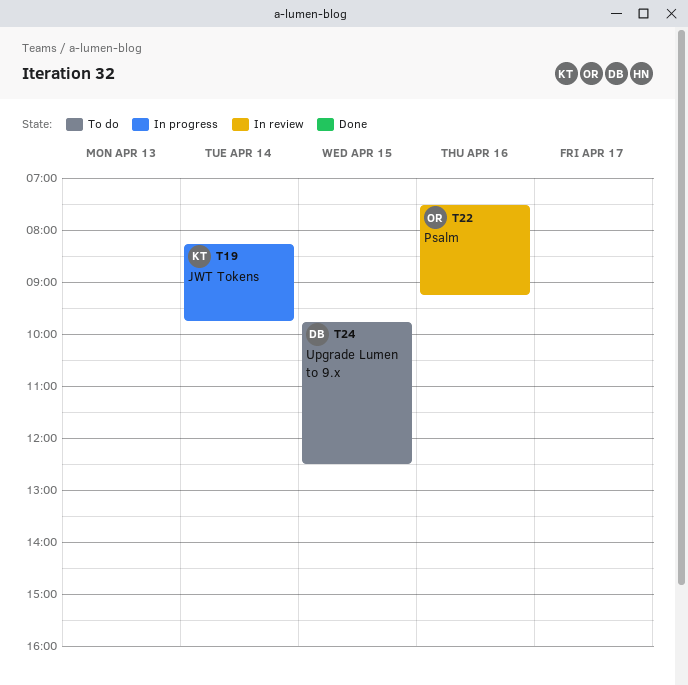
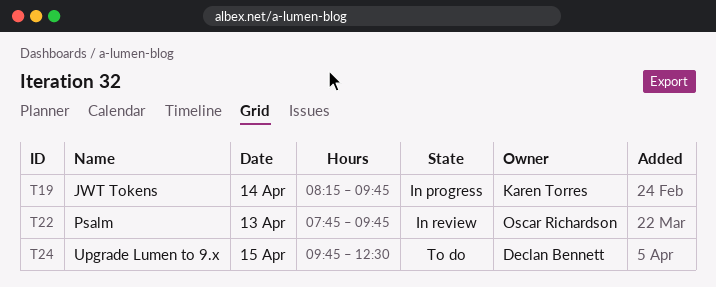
T22, day: Apr 16 -> Apr 13
T22, begins: 07:30 -> 07:45
T22, ends: 09:15 -> 09:45

